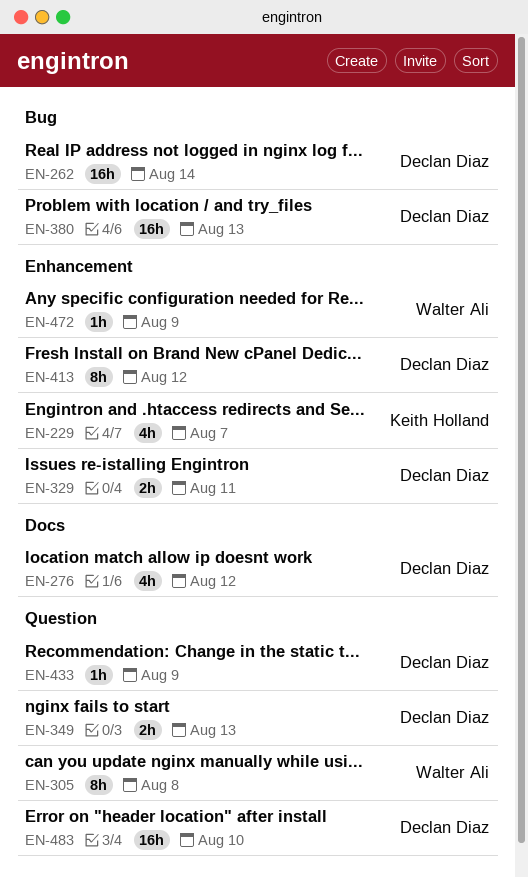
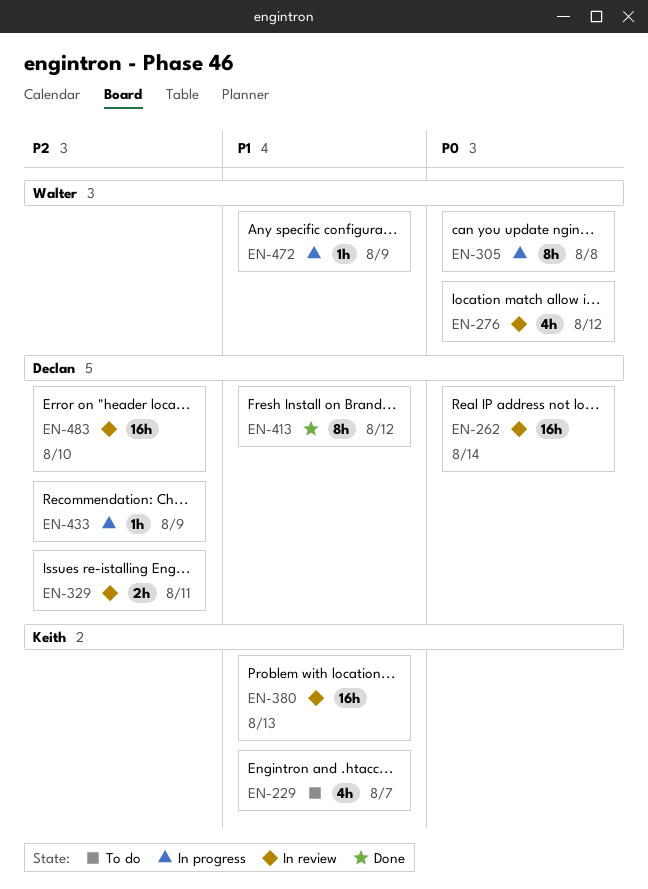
EN-276, owner: Declan Diaz -> Walter Ali
EN-349: present -> none
EN-380, owner: Declan Diaz -> Keith Holland

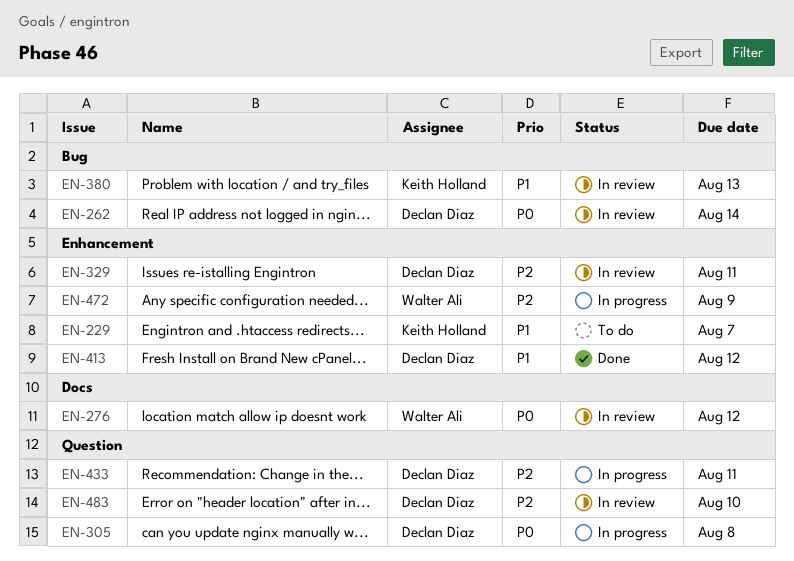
EN-305, owner: Walter Ali -> Declan Diaz
EN-433, due: Aug 9 -> Aug 11
EN-472, priority: P1 -> P2

